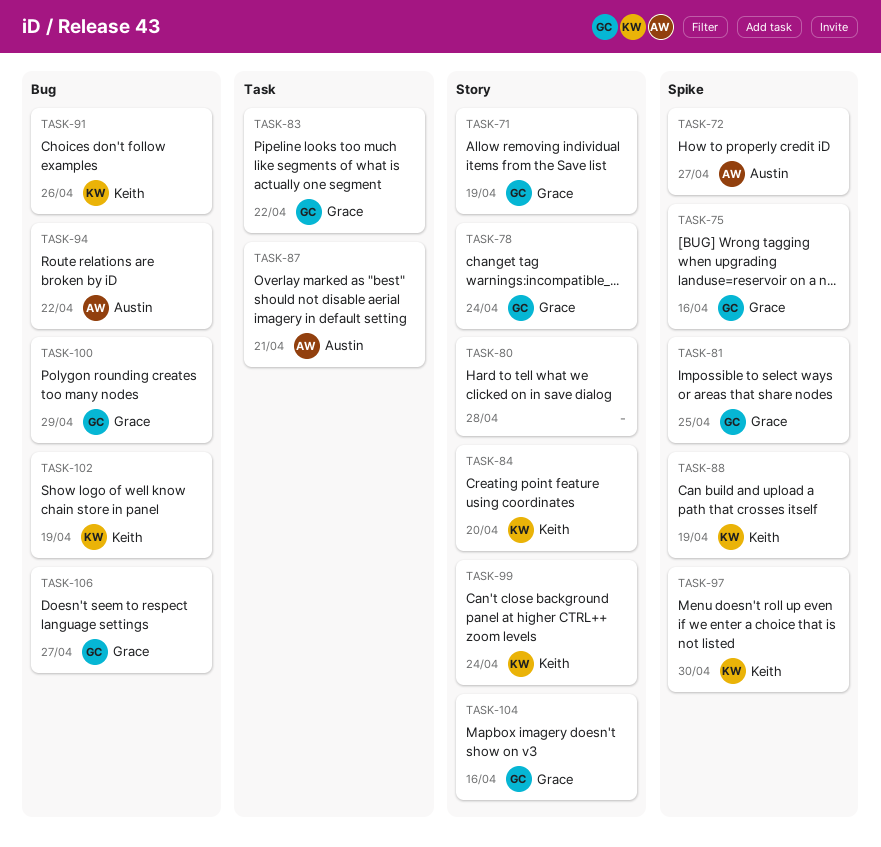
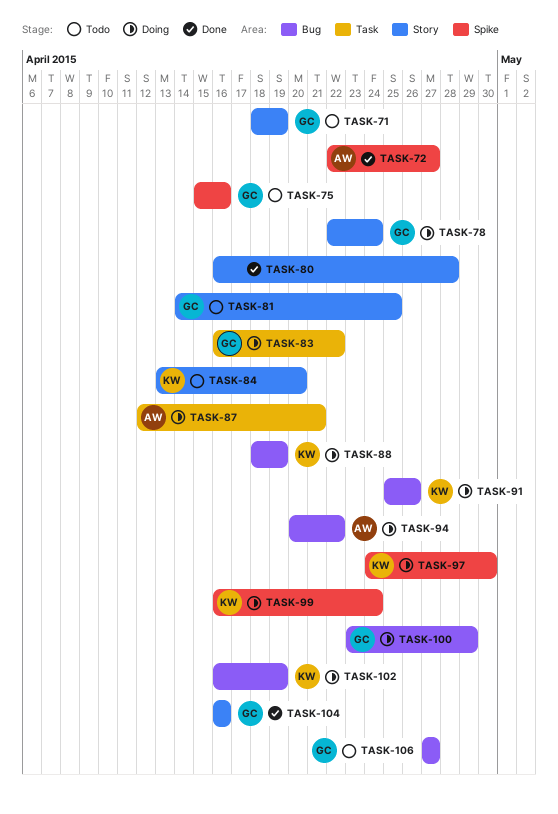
TASK-81, label: Spike -> Story
TASK-88, label: Spike -> Bug
TASK-99, label: Story -> Spike

